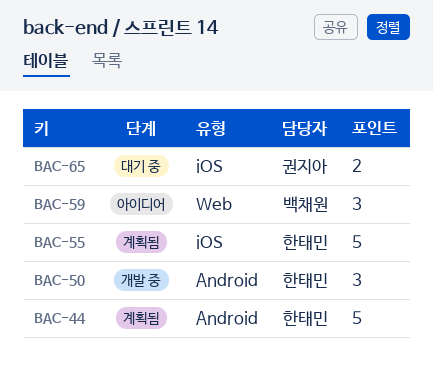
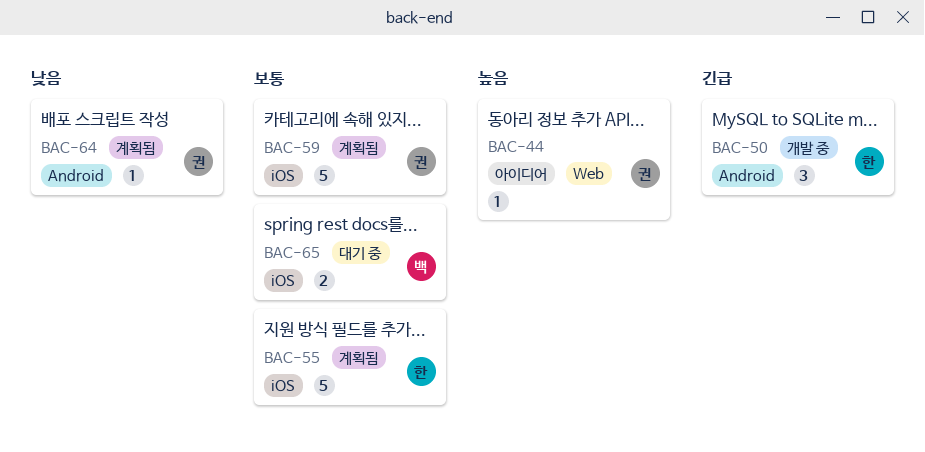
BAC-44, status: 계획됨 -> 아이디어
BAC-44, owner: 한태민 -> 권지아
BAC-44, label: Android -> Web
BAC-44, estimate: 5 -> 1
BAC-59, status: 아이디어 -> 계획됨
BAC-59, owner: 백채원 -> 권지아
BAC-59, label: Web -> iOS
BAC-59, estimate: 3 -> 5
BAC-64: none -> present
BAC-65, owner: 권지아 -> 백채원

